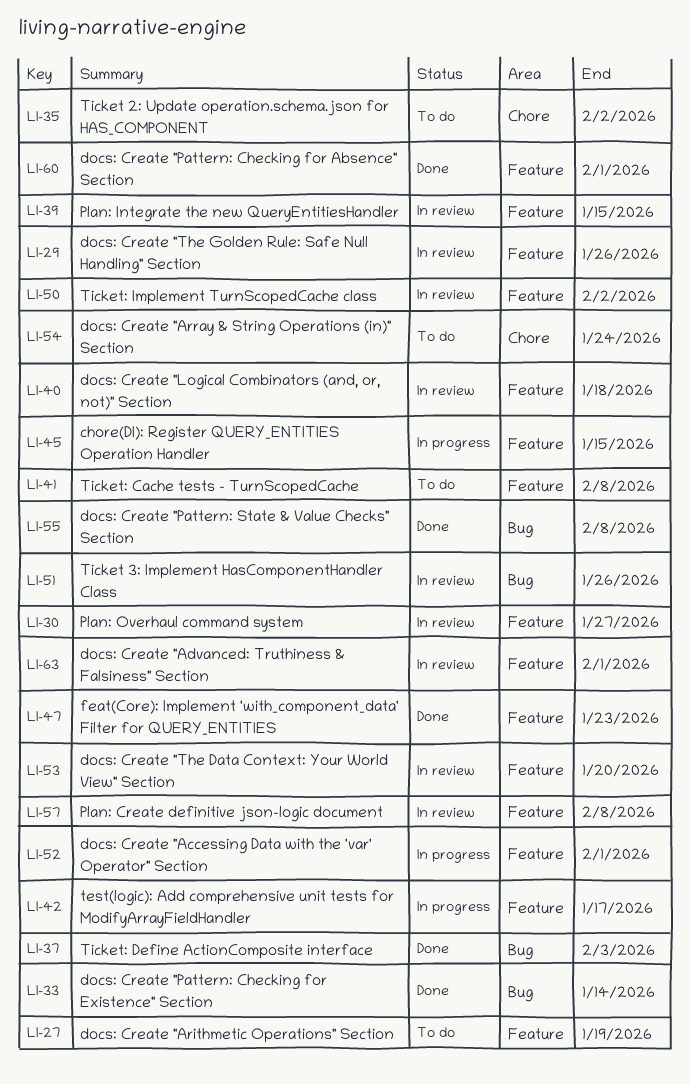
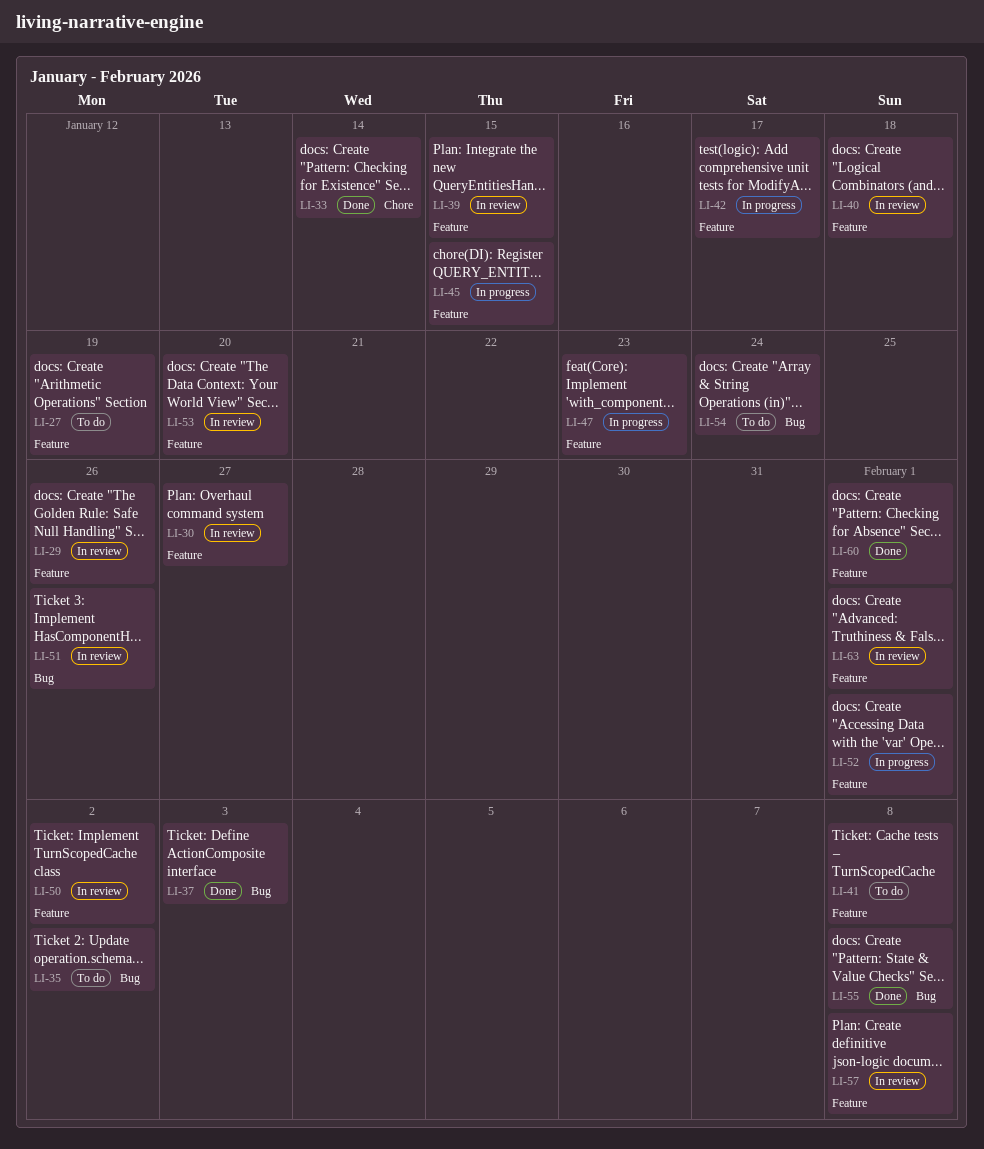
LI-33, label: Bug -> Chore
LI-35, label: Chore -> Bug
LI-47, status: Done -> In progress
LI-54, label: Chore -> Bug

